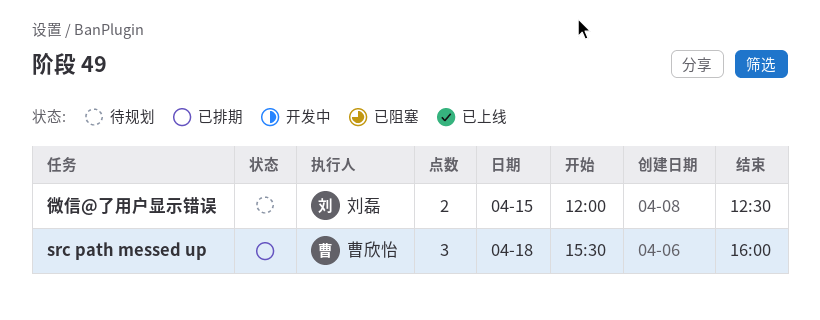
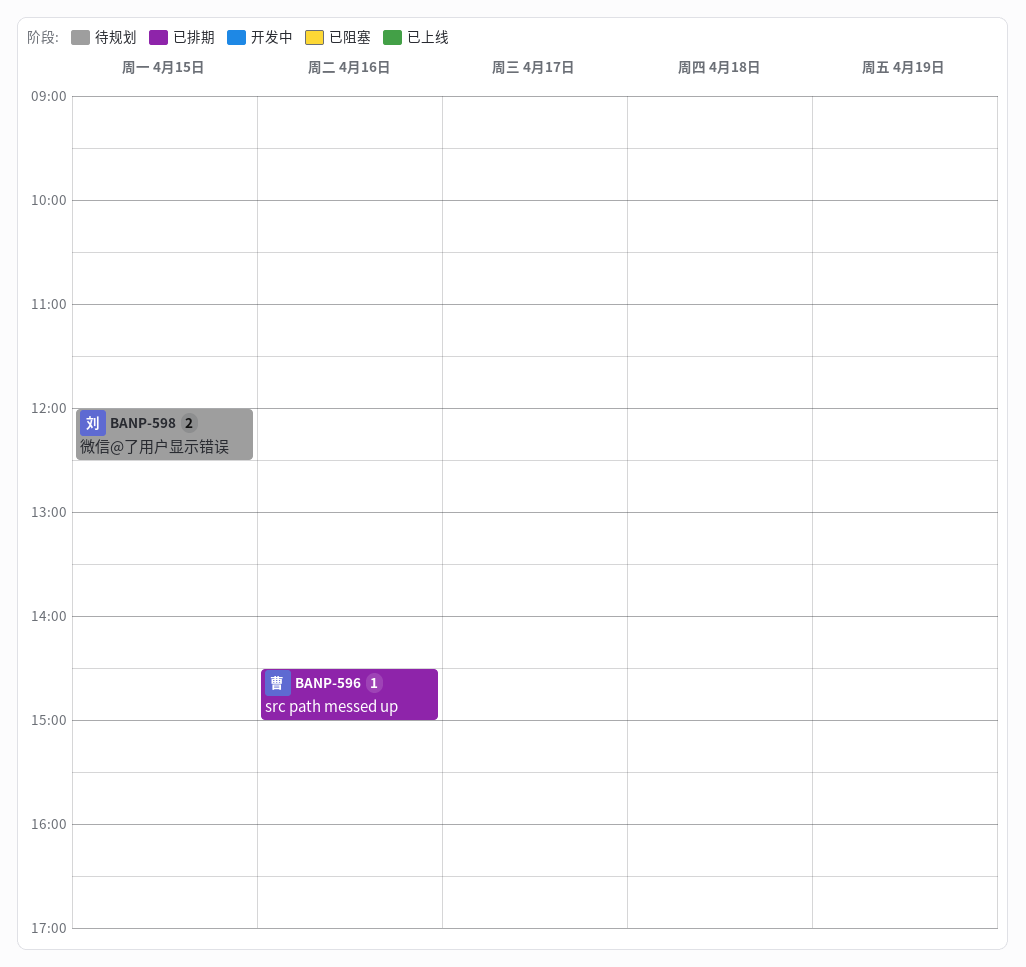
src path messed up, estimate: 3 -> 1
src path messed up, day: Apr 18 -> Apr 16
src path messed up, begins: 15:30 -> 14:30
src path messed up, ends: 16:00 -> 15:00

